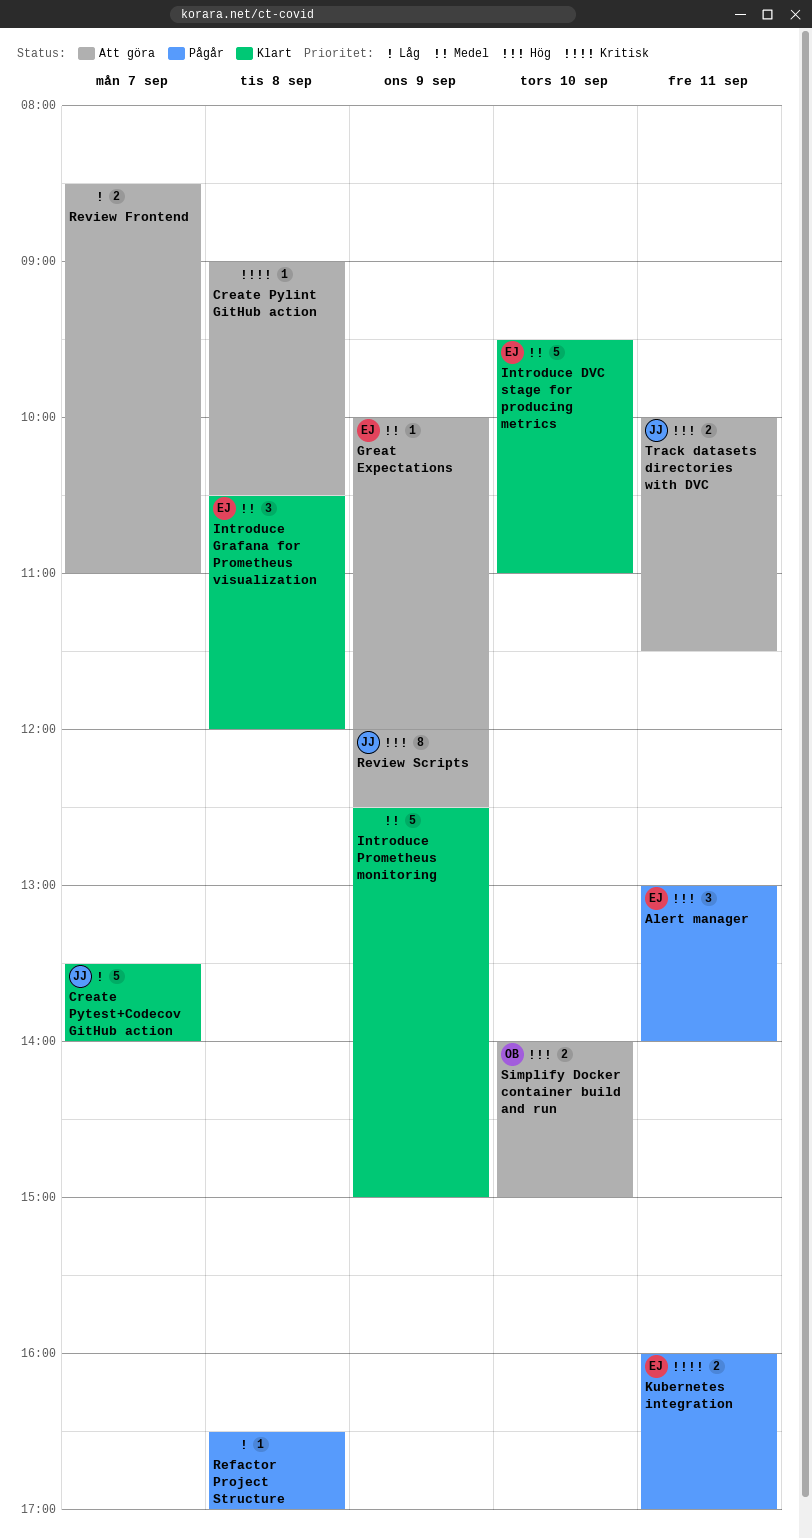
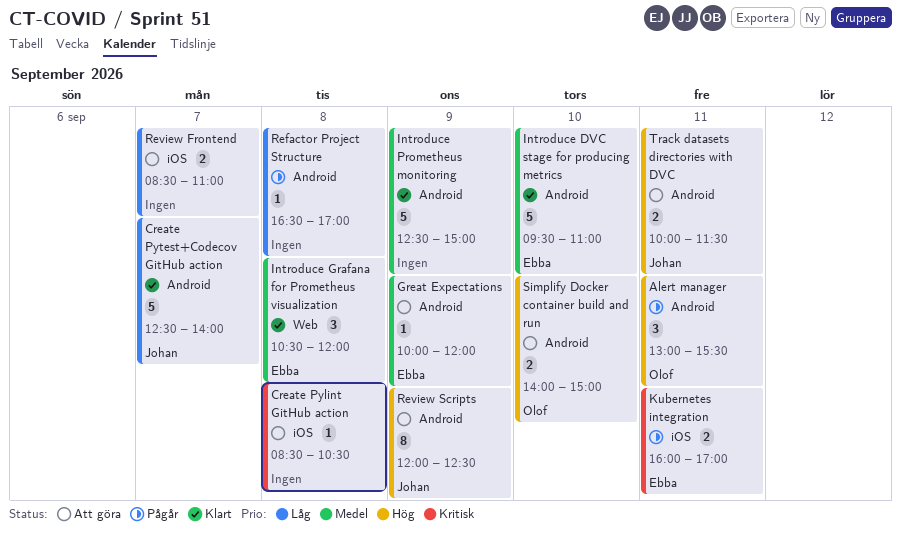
Alert manager, owner: Ebba -> Olof
Alert manager, ends: 14:00 -> 15:30
Create Pylint GitHub action, begins: 09:00 -> 08:30
Create Pytest+Codecov GitHub action, begins: 13:30 -> 12:30

